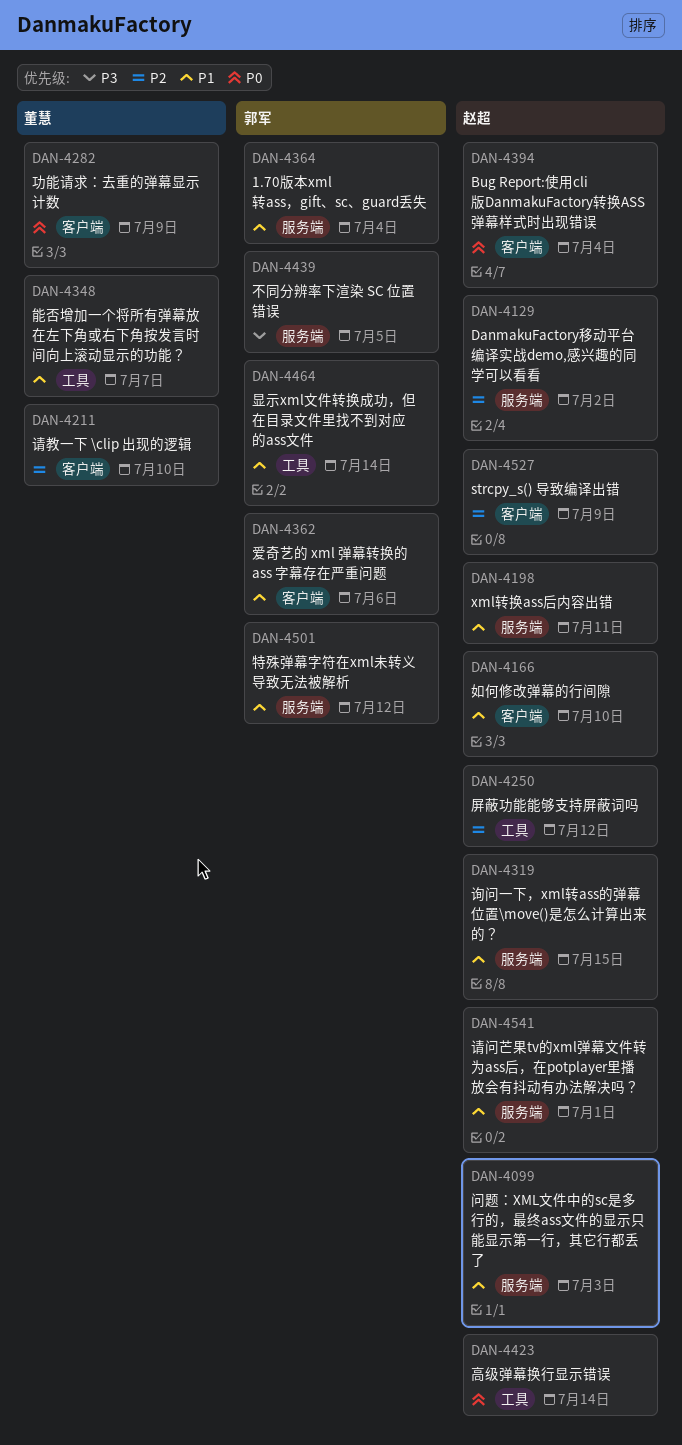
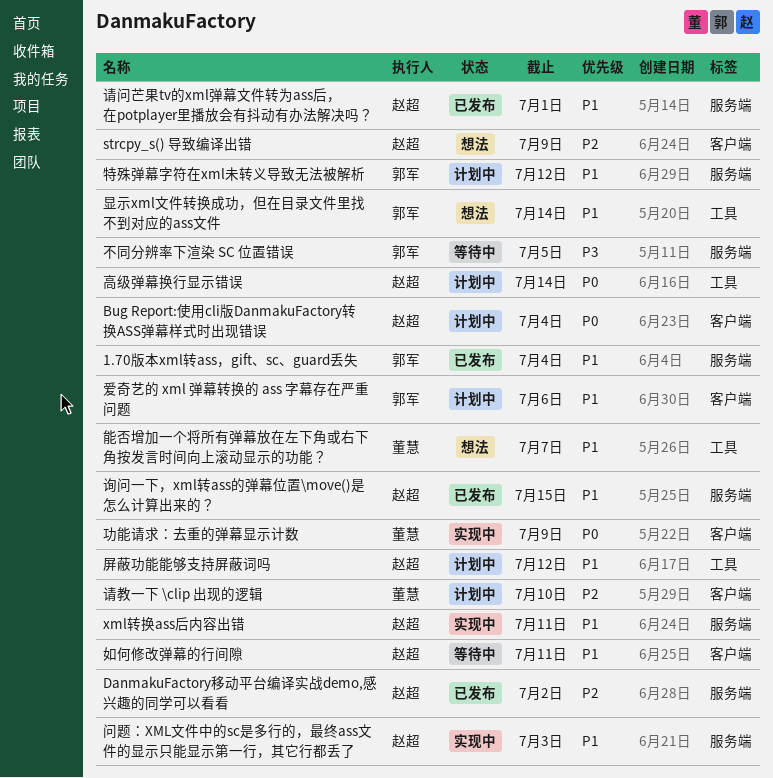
如何修改弹幕的行间隙, due: Jul 10 -> Jul 11
屏蔽功能能够支持屏蔽词吗, priority: P2 -> P1

